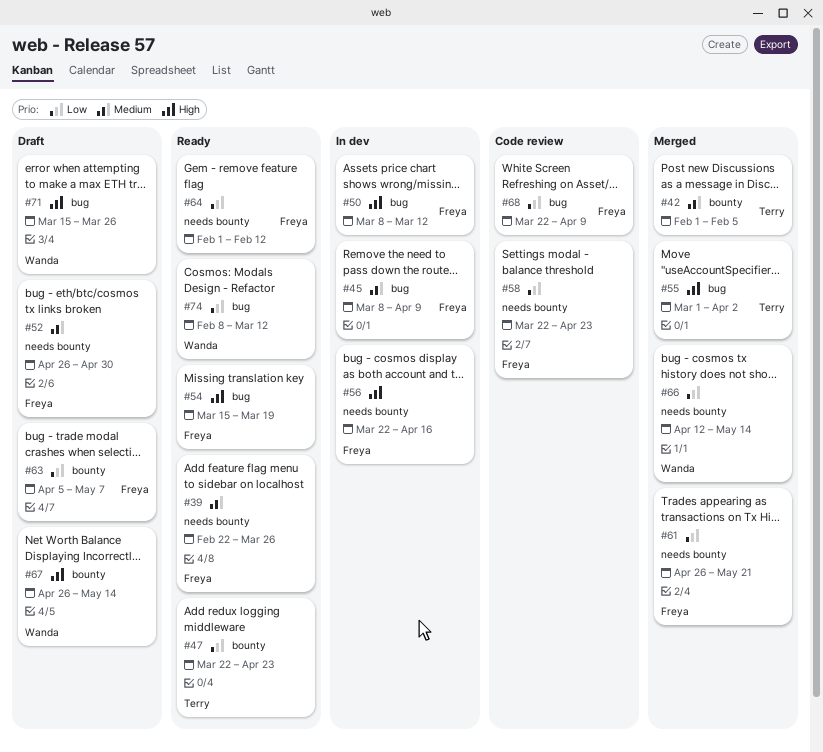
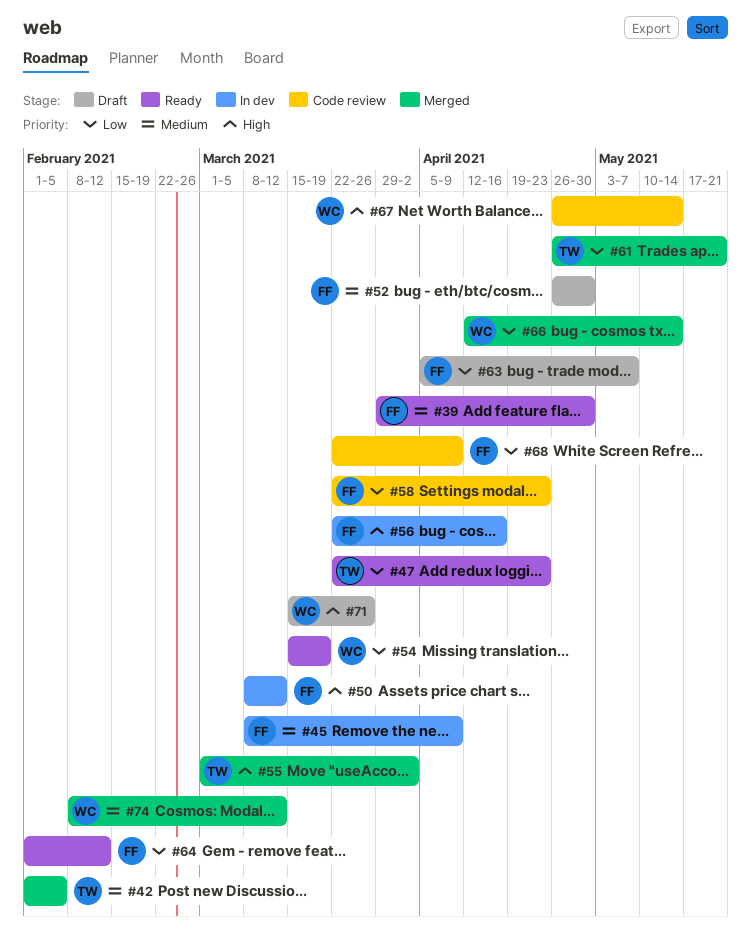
#39, start: Feb 22 -> Mar 29
#39, due: Mar 26 -> Apr 30
#54, owner: Freya -> Wanda
#54, priority: High -> Low
#61, owner: Freya -> Terry
#67, status: Draft -> Code review
#74, status: Ready -> Merged
#74, priority: Low -> Medium

